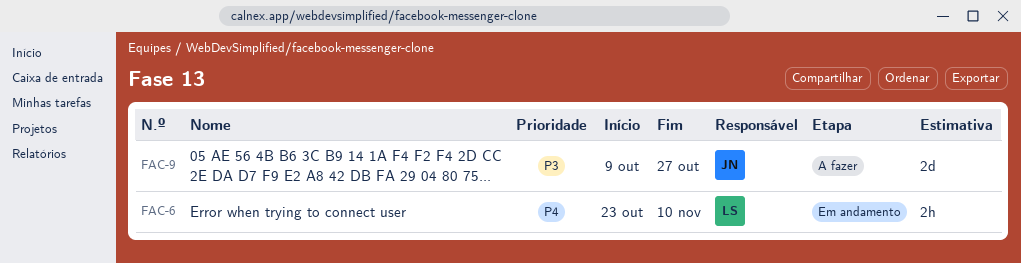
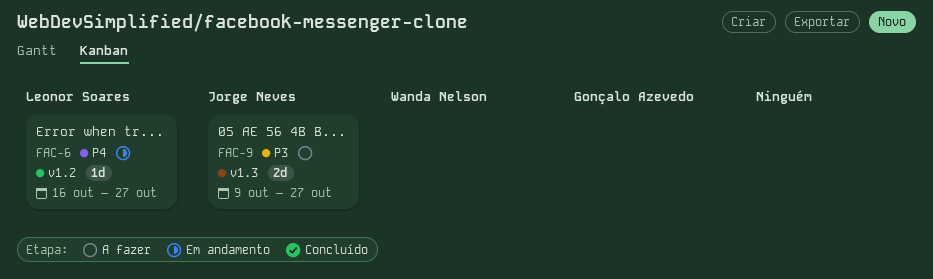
FAC-6, estimate: 2h -> 1d
FAC-6, start: Oct 23 -> Oct 16
FAC-6, due: Nov 10 -> Oct 27

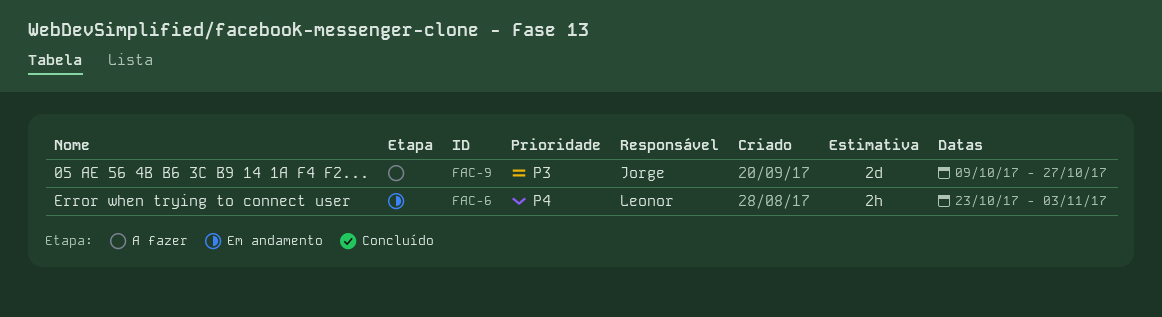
FAC-6, estimate: 1d -> 2h
FAC-6, start: Oct 16 -> Oct 23
FAC-6, due: Oct 27 -> Nov 3

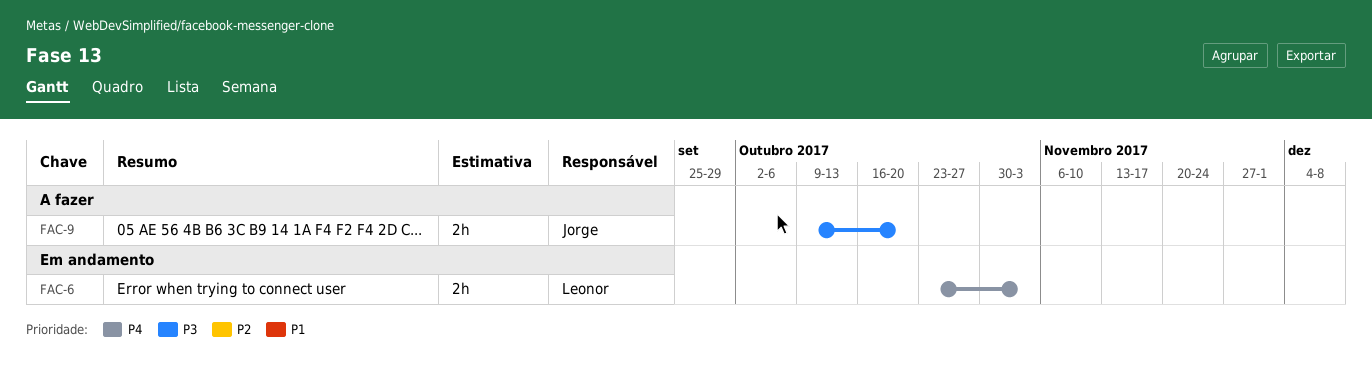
FAC-9, estimate: 2d -> 2h
FAC-9, due: Oct 27 -> Oct 20

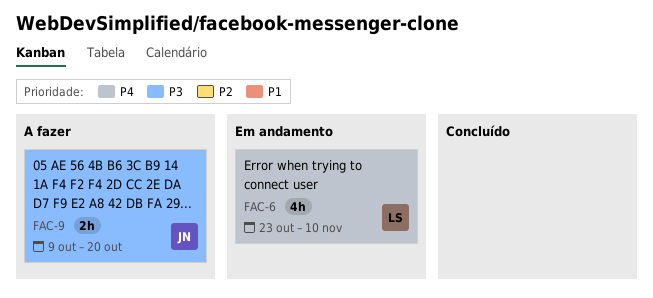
FAC-6, estimate: 2h -> 4h
FAC-6, due: Nov 3 -> Nov 10

